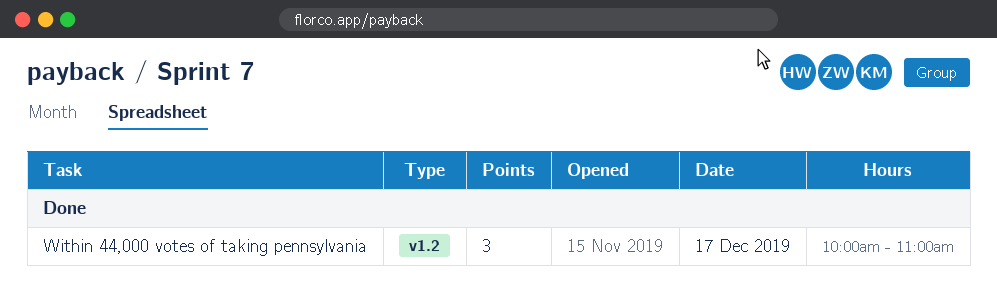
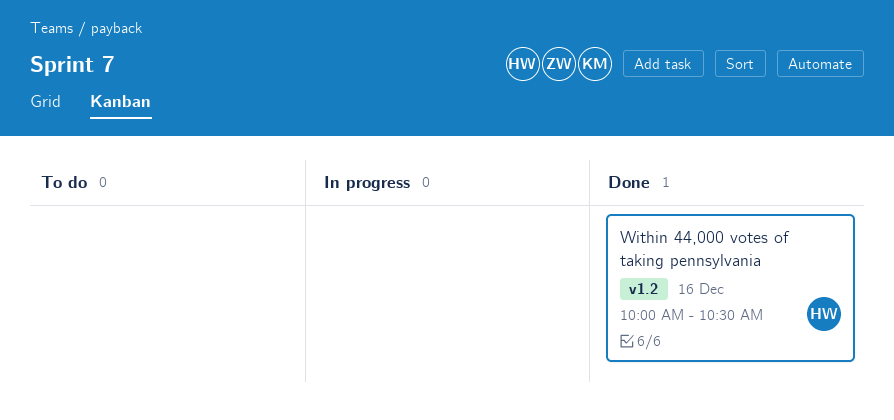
Within 44,000 votes of taking pennsylvania, day: Dec 17 -> Dec 16
Within 44,000 votes of taking pennsylvania, ends: 11:00 -> 10:30

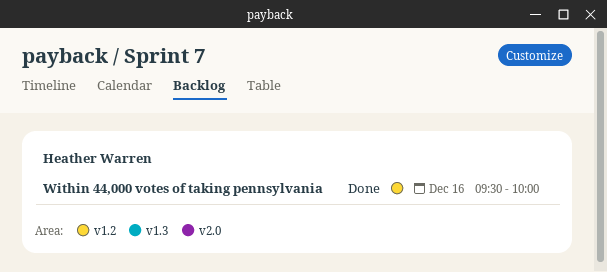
Within 44,000 votes of taking pennsylvania, begins: 10:00 -> 09:30
Within 44,000 votes of taking pennsylvania, ends: 10:30 -> 10:00

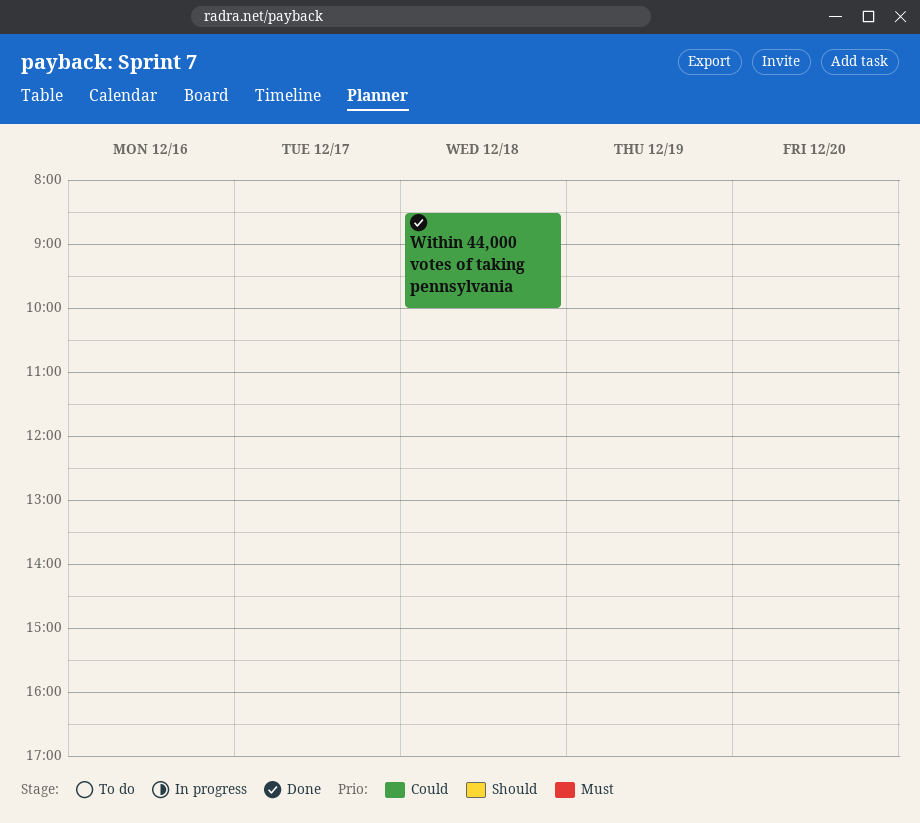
Within 44,000 votes of taking pennsylvania, day: Dec 16 -> Dec 18
Within 44,000 votes of taking pennsylvania, begins: 09:30 -> 08:30

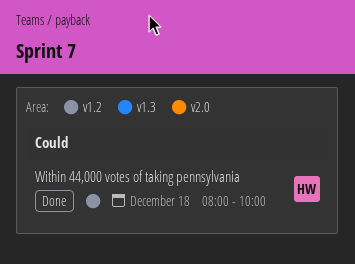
Within 44,000 votes of taking pennsylvania, begins: 08:30 -> 08:00

